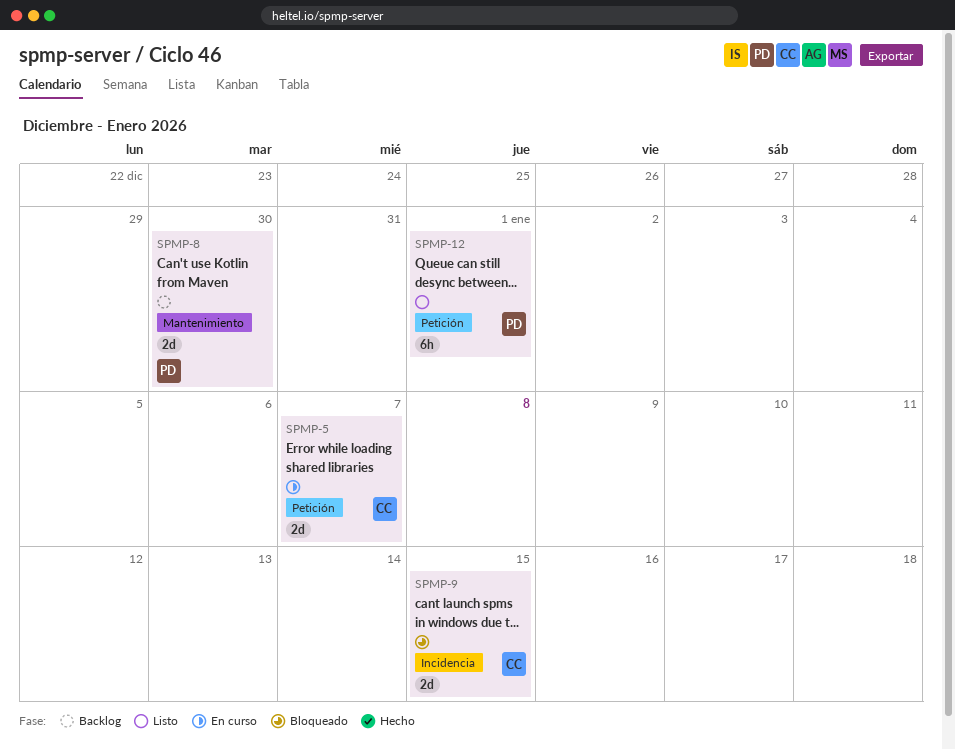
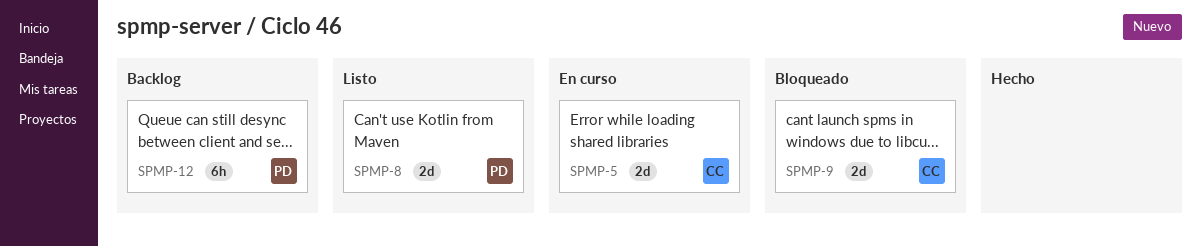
SPMP-8, status: Backlog -> Listo
SPMP-12, status: Listo -> Backlog

